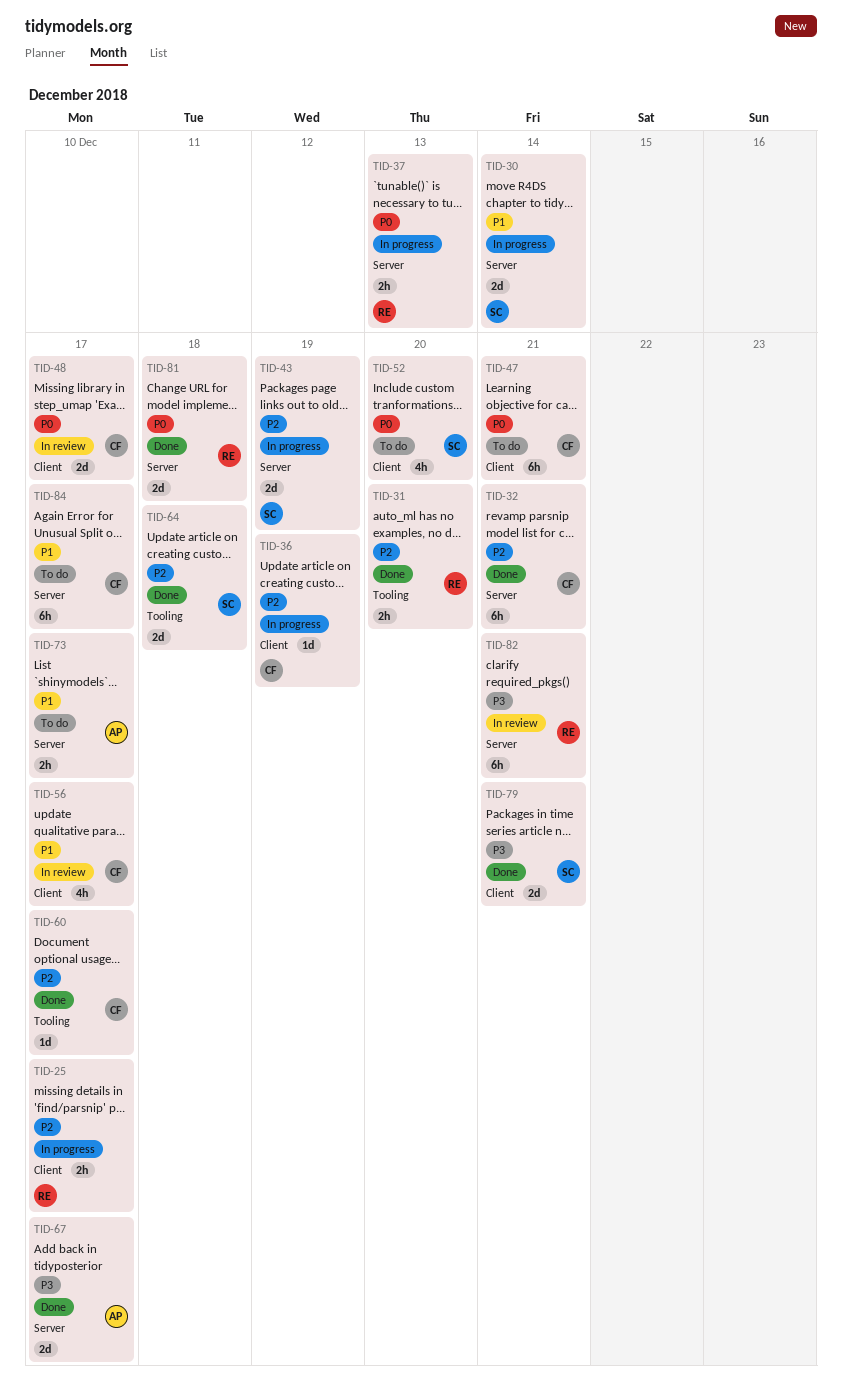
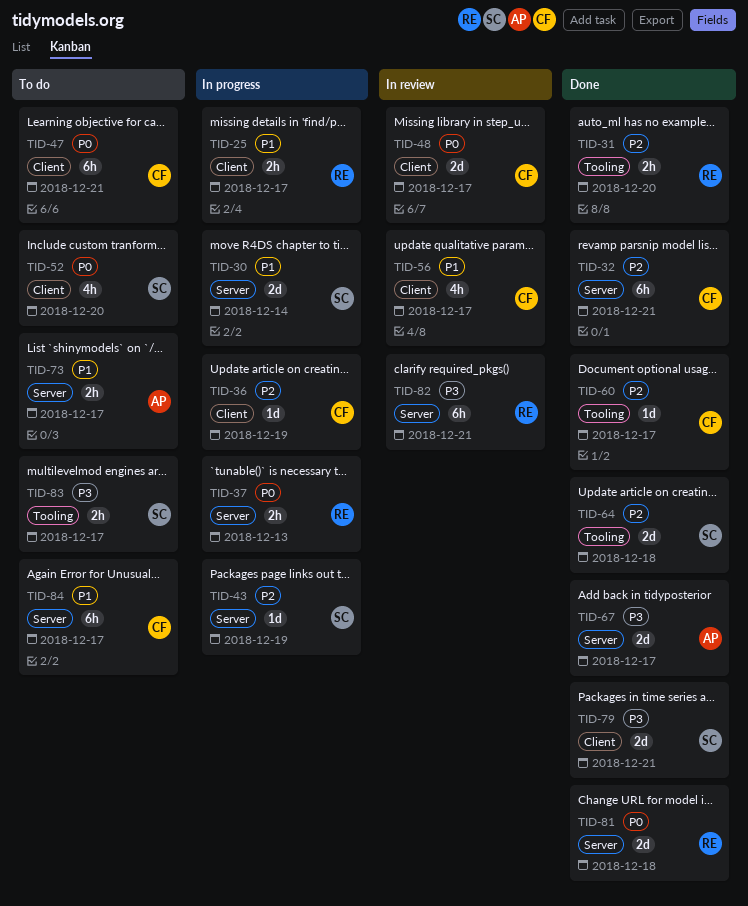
TID-25, priority: P2 -> P1
TID-43, estimate: 2d -> 1d
TID-83: none -> present

